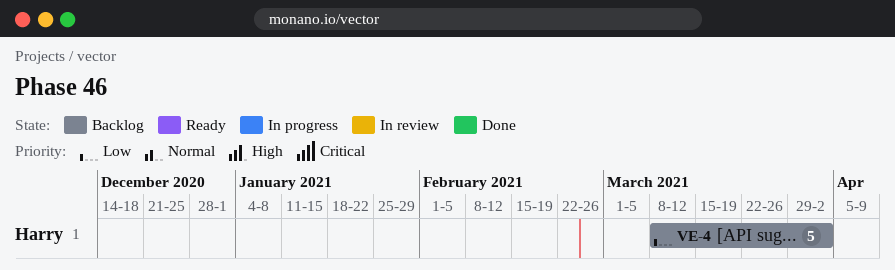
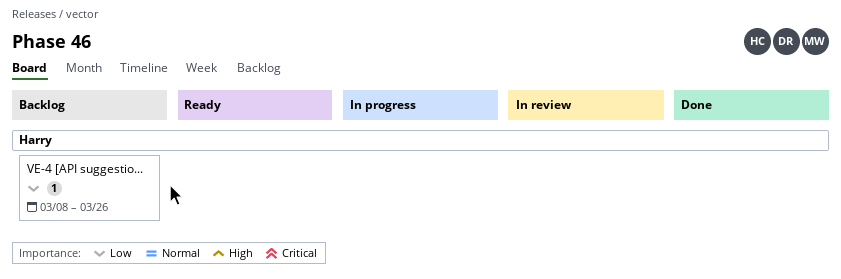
VE-4, estimate: 5 -> 1
VE-4, due: Apr 2 -> Mar 26

